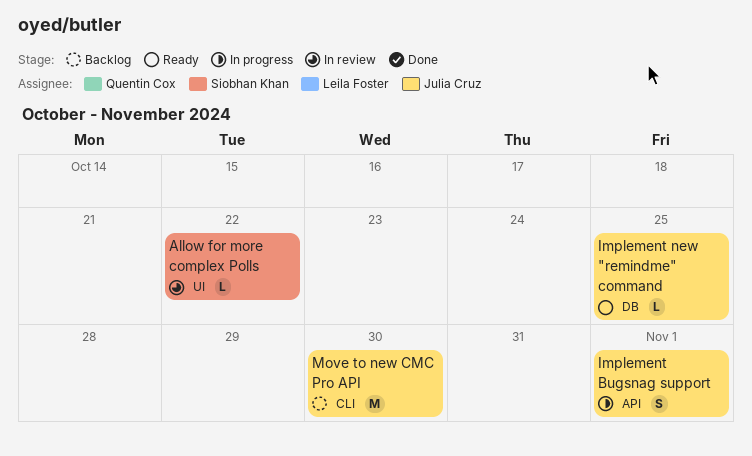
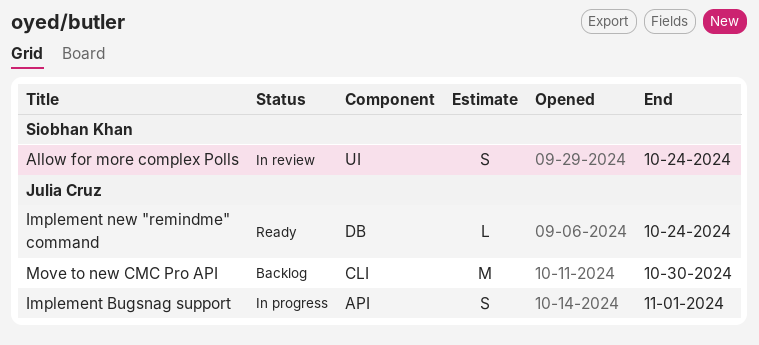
Allow for more complex Polls, estimate: L -> S
Allow for more complex Polls, due: Oct 22 -> Oct 24
Implement new "remindme" command, due: Oct 25 -> Oct 24

